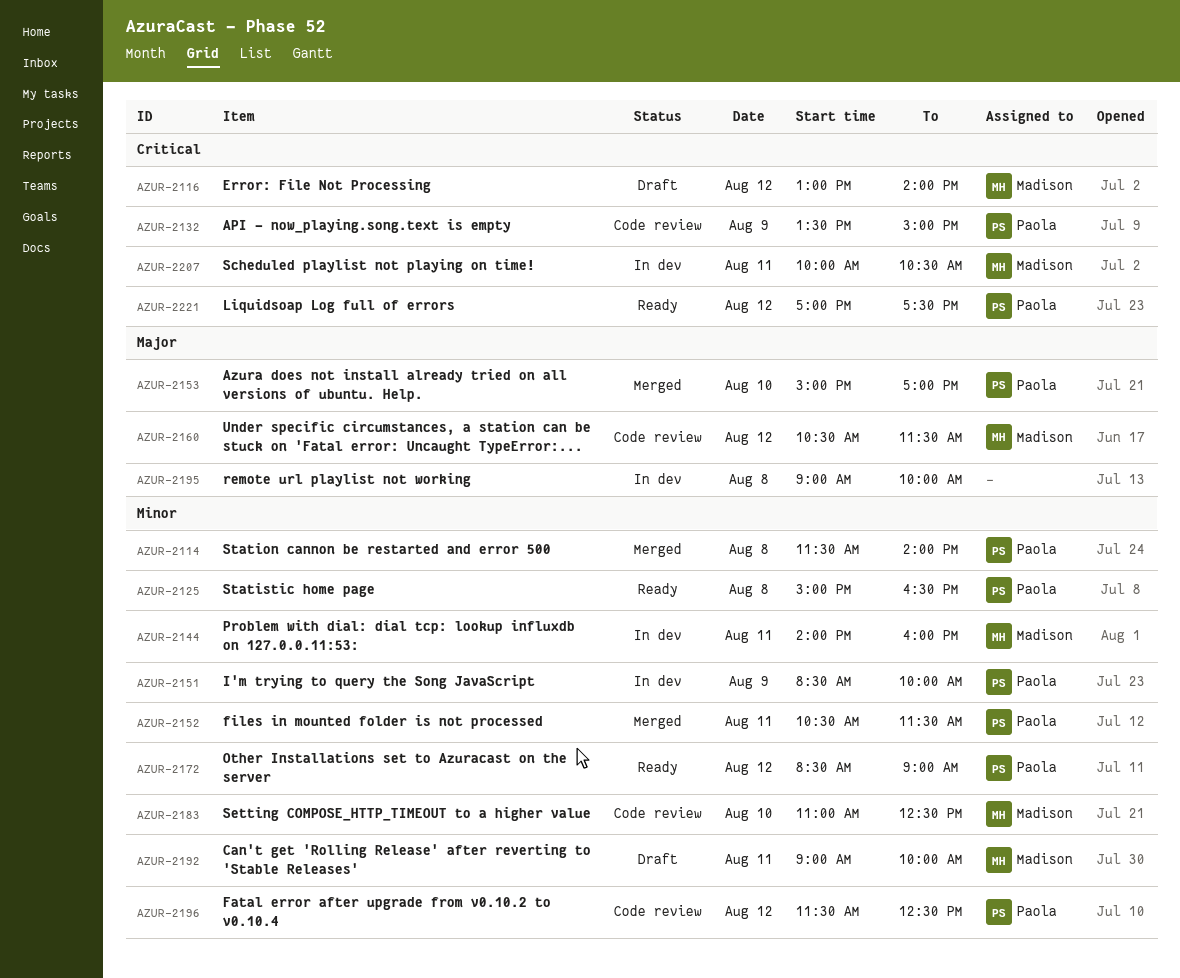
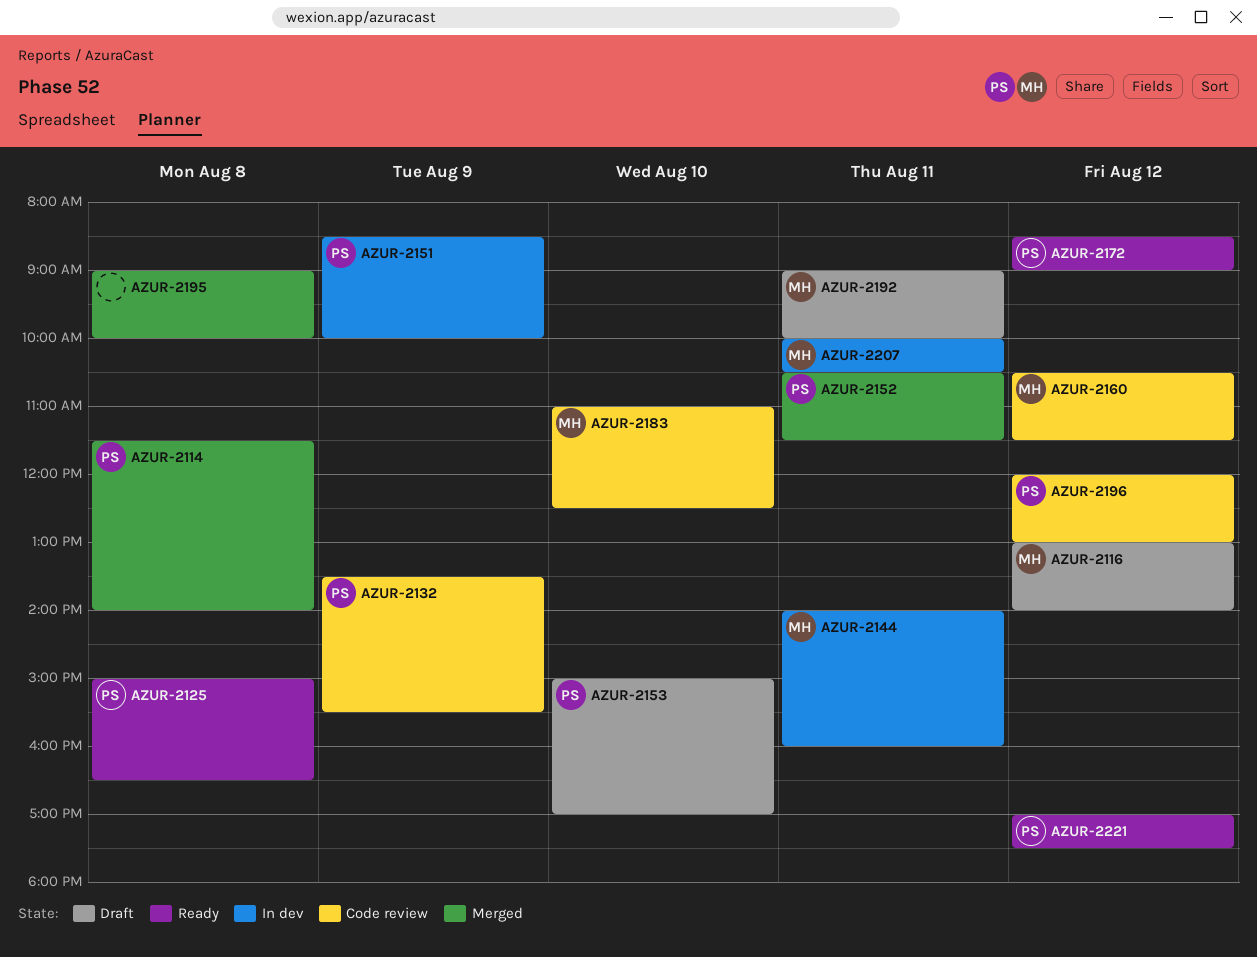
AZUR-2132, ends: 15:00 -> 15:30
AZUR-2153, status: Merged -> Draft
AZUR-2195, status: In dev -> Merged
AZUR-2196, begins: 11:30 -> 12:00
AZUR-2196, ends: 12:30 -> 13:00

